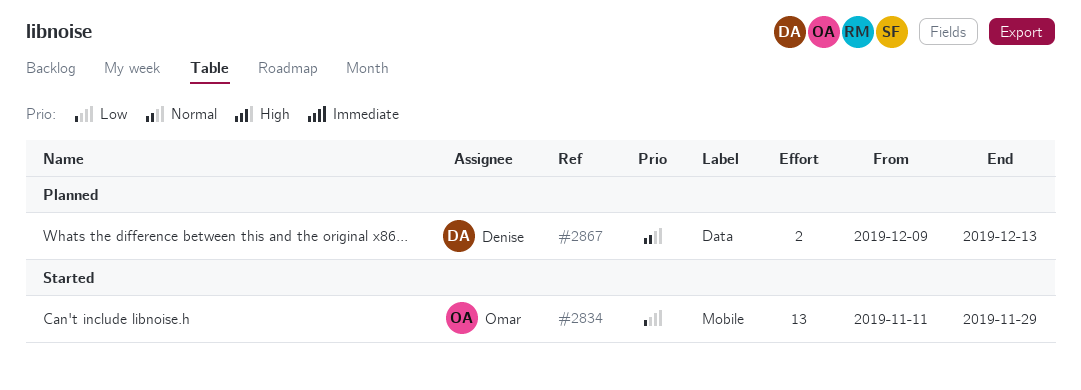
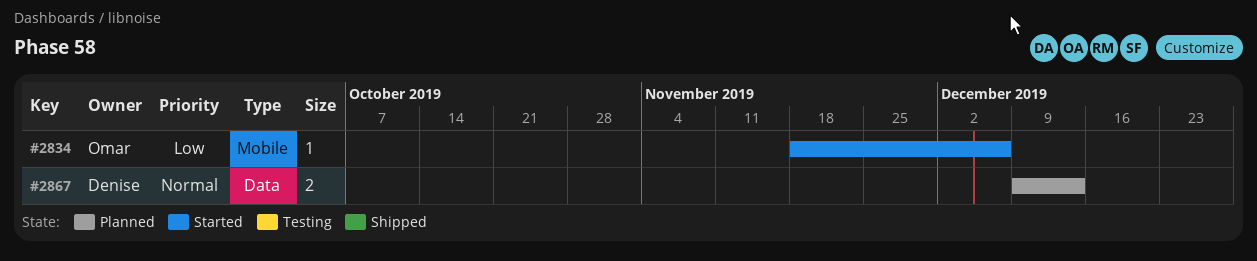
#2834, estimate: 13 -> 1
#2834, start: Nov 11 -> Nov 18
#2834, due: Nov 29 -> Dec 6

